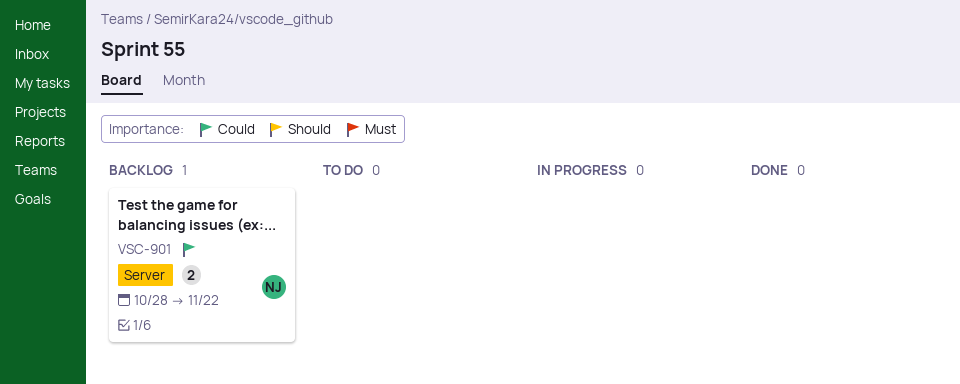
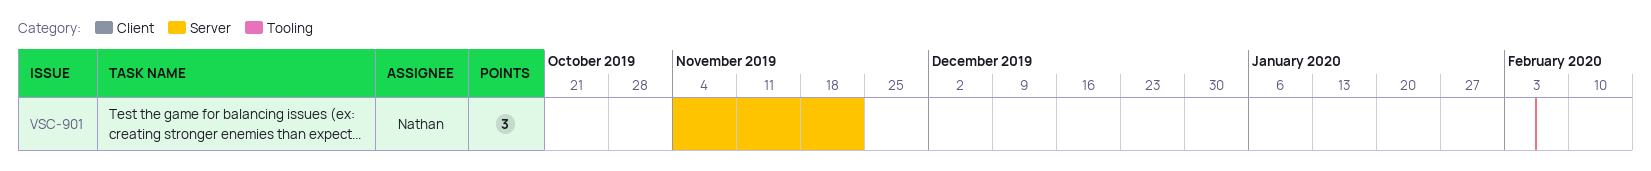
VSC-901, estimate: 2 -> 3
VSC-901, start: Oct 28 -> Nov 4

